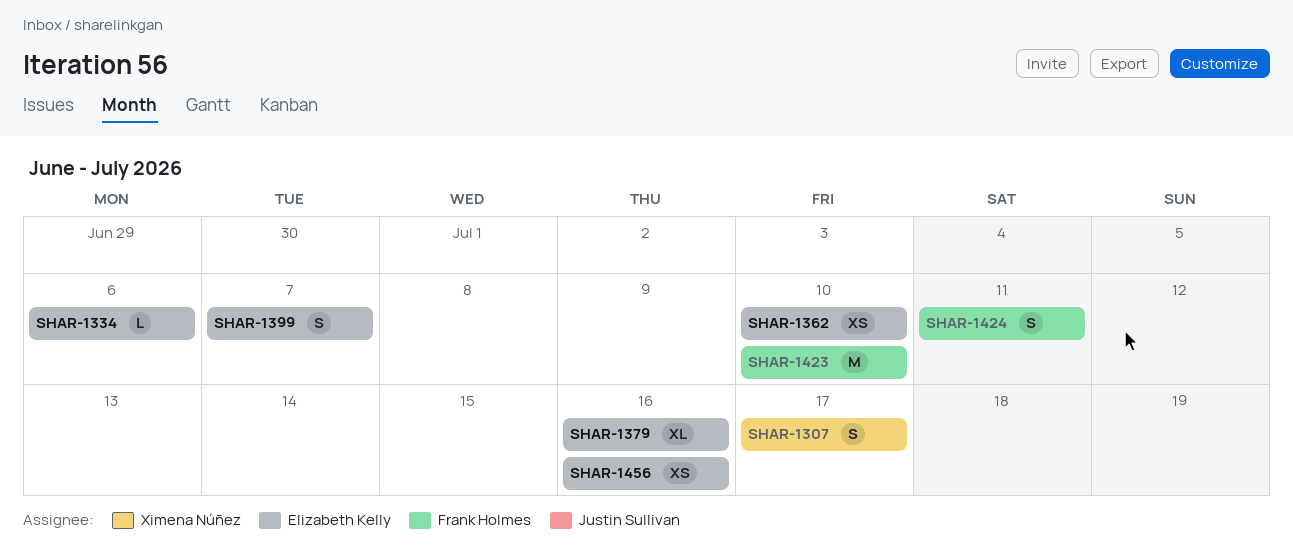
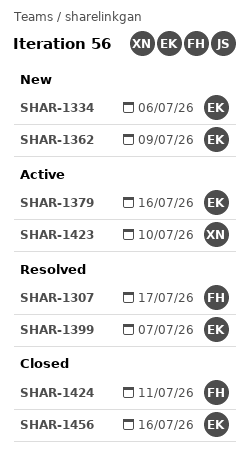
SHAR-1307, owner: Ximena Núñez -> Frank Holmes
SHAR-1362, due: Jul 10 -> Jul 9
SHAR-1423, owner: Frank Holmes -> Ximena Núñez

